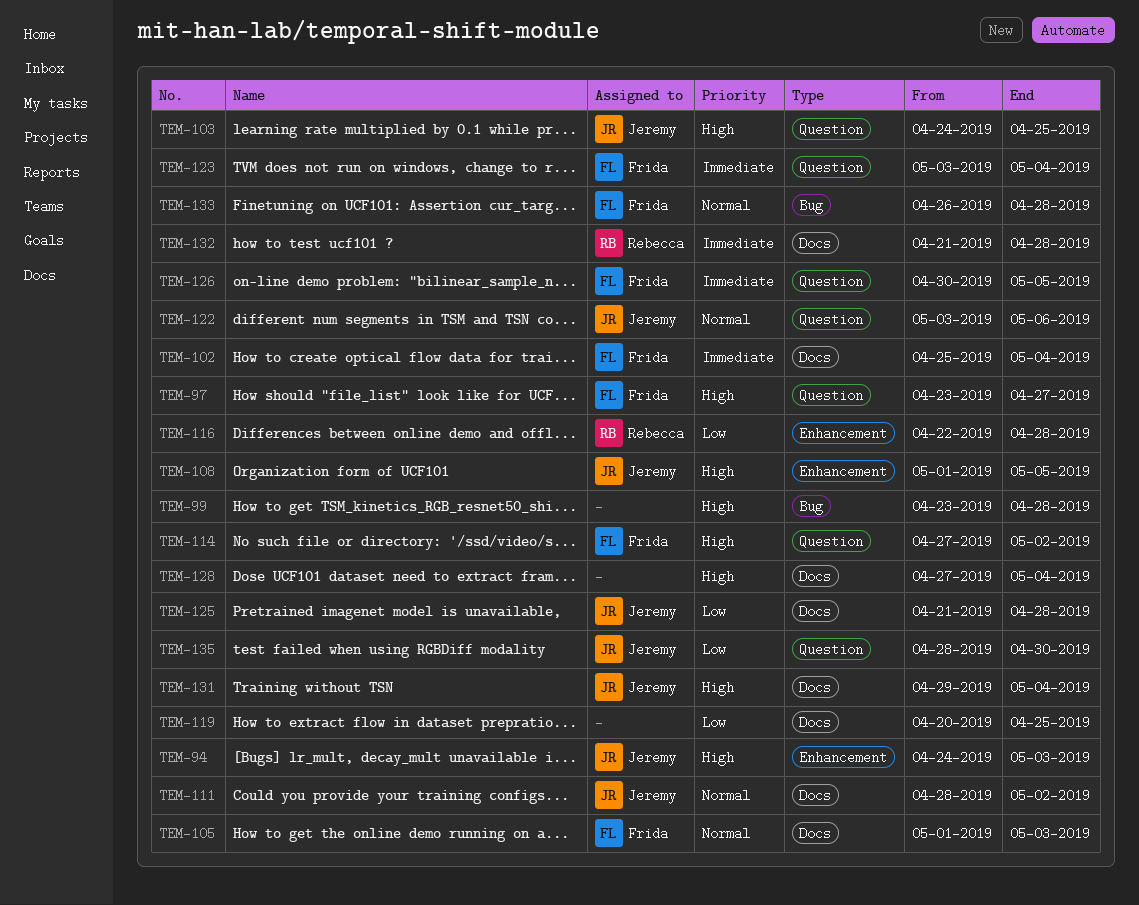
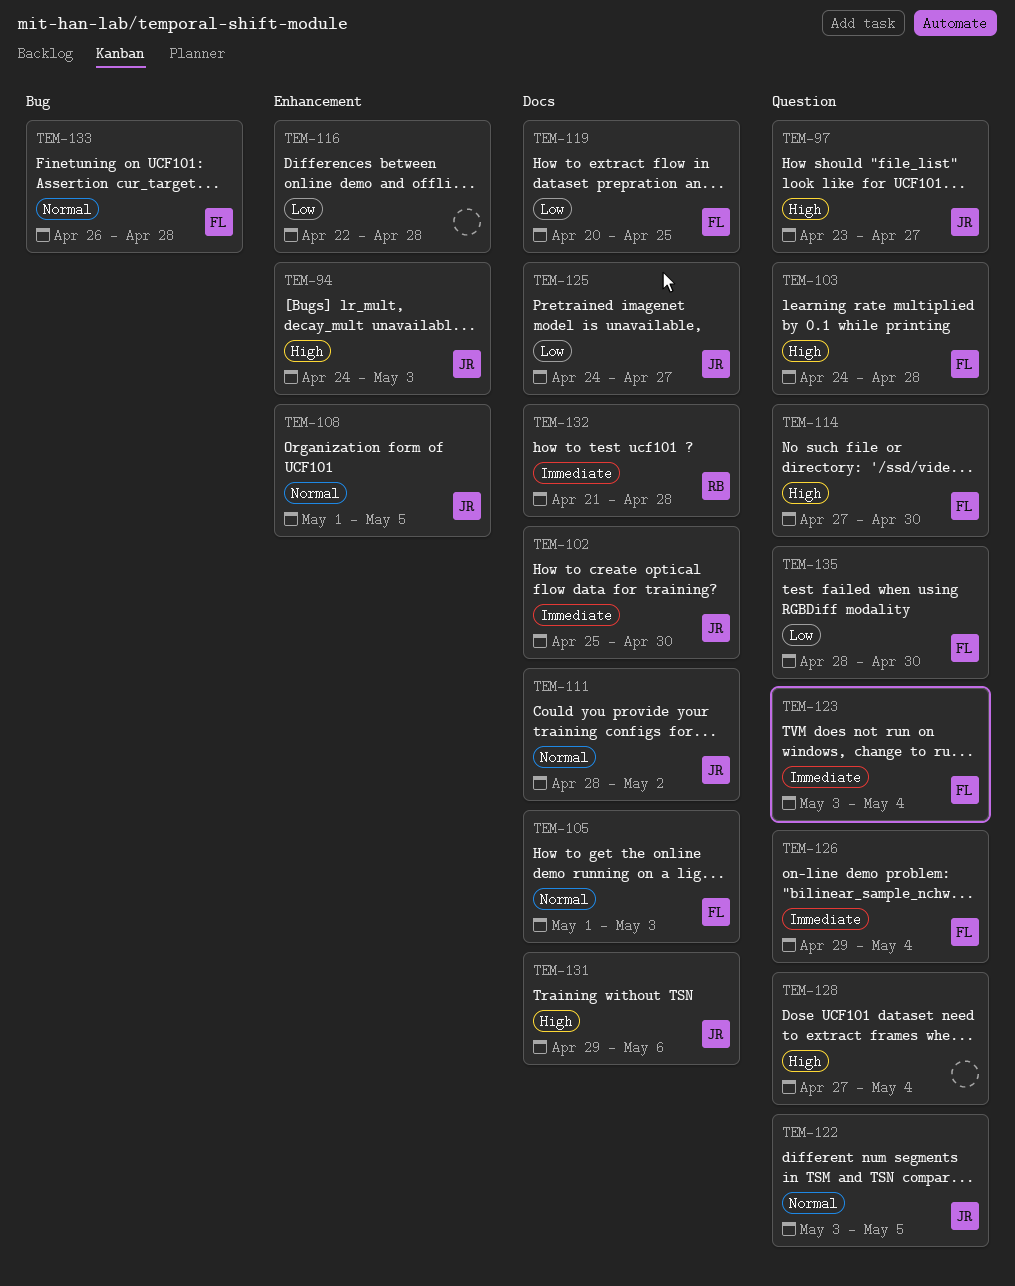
TEM-97, owner: Frida -> Jeremy
TEM-99: present -> none
TEM-102, owner: Frida -> Jeremy
TEM-102, due: May 4 -> Apr 30
TEM-103, owner: Jeremy -> Frida
TEM-103, due: Apr 25 -> Apr 28
TEM-108, priority: High -> Normal
TEM-114, due: May 2 -> Apr 30
TEM-116, owner: Rebecca -> none
TEM-119, owner: none -> Frida
TEM-122, due: May 6 -> May 5
TEM-125, start: Apr 21 -> Apr 24
TEM-125, due: Apr 28 -> Apr 27
TEM-126, start: Apr 30 -> Apr 29
TEM-126, due: May 5 -> May 4
TEM-128, label: Docs -> Question
TEM-131, due: May 4 -> May 6
TEM-135, owner: Jeremy -> Frida

